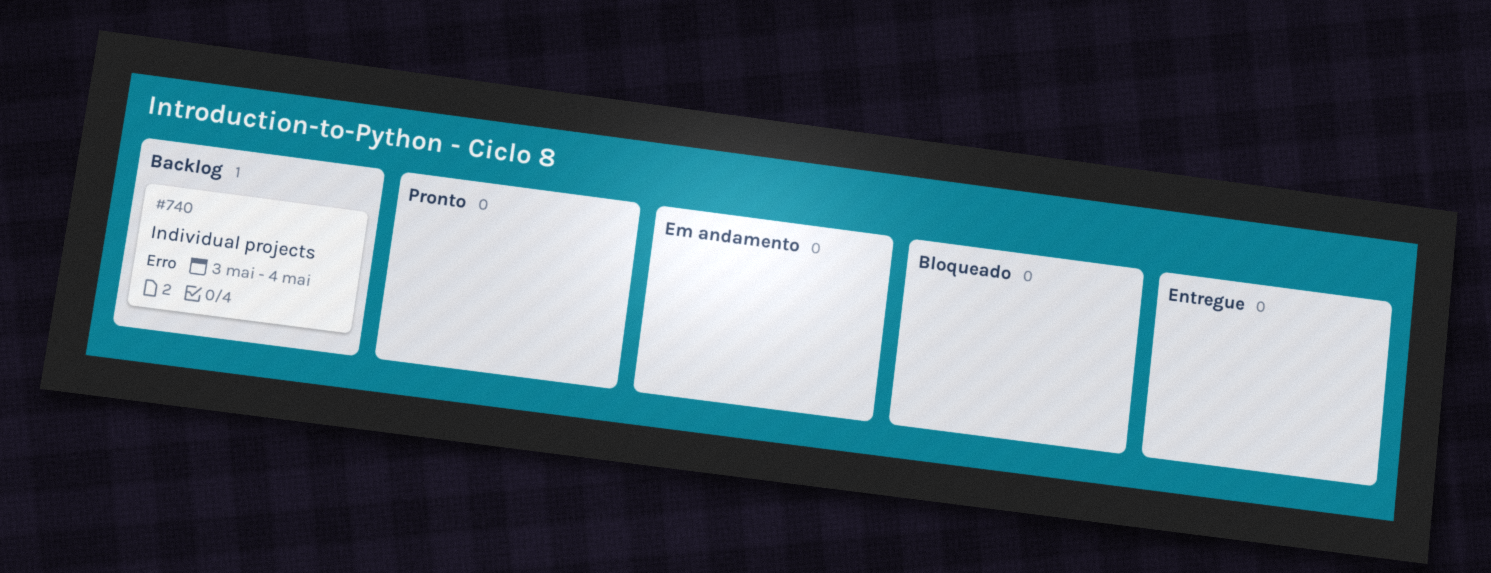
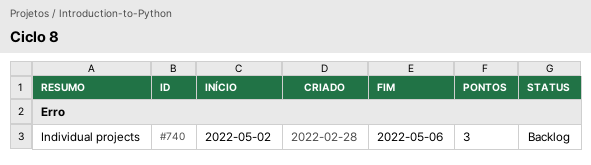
#740, start: May 3 -> May 2
#740, due: May 4 -> May 6

